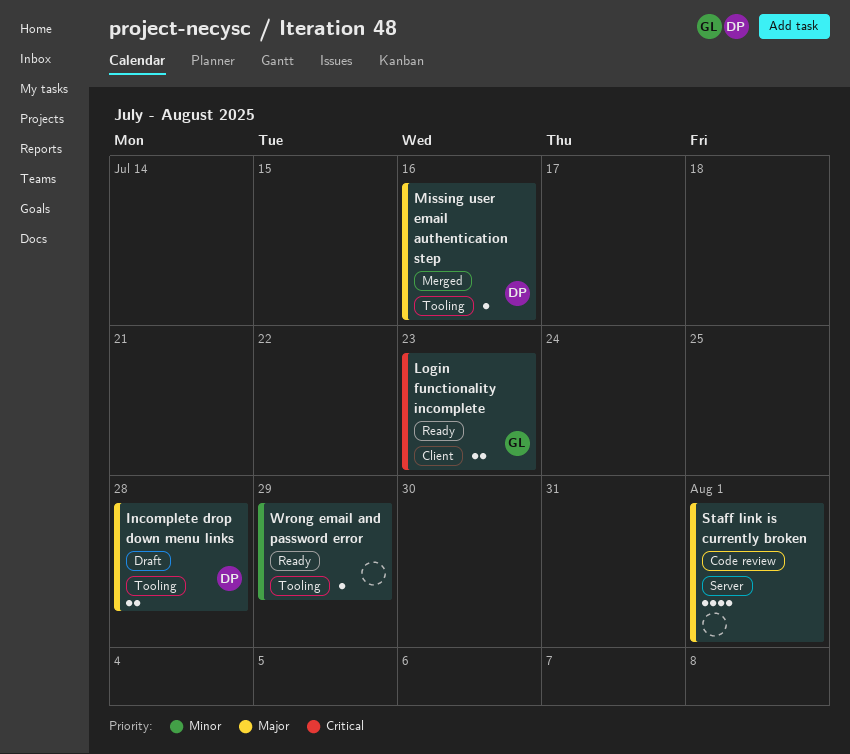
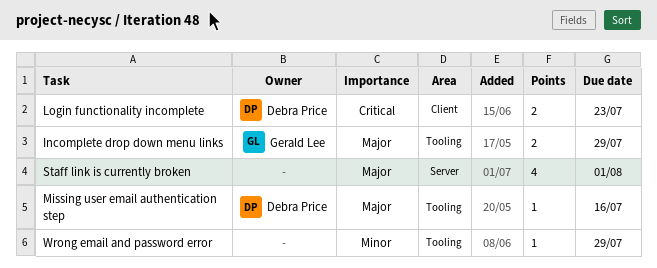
Incomplete drop down menu links, owner: Debra Price -> Gerald Lee
Incomplete drop down menu links, due: Jul 28 -> Jul 29
Login functionality incomplete, owner: Gerald Lee -> Debra Price

